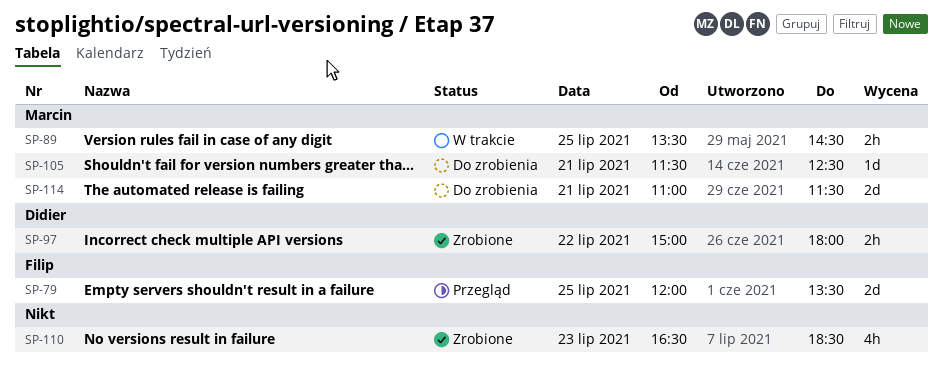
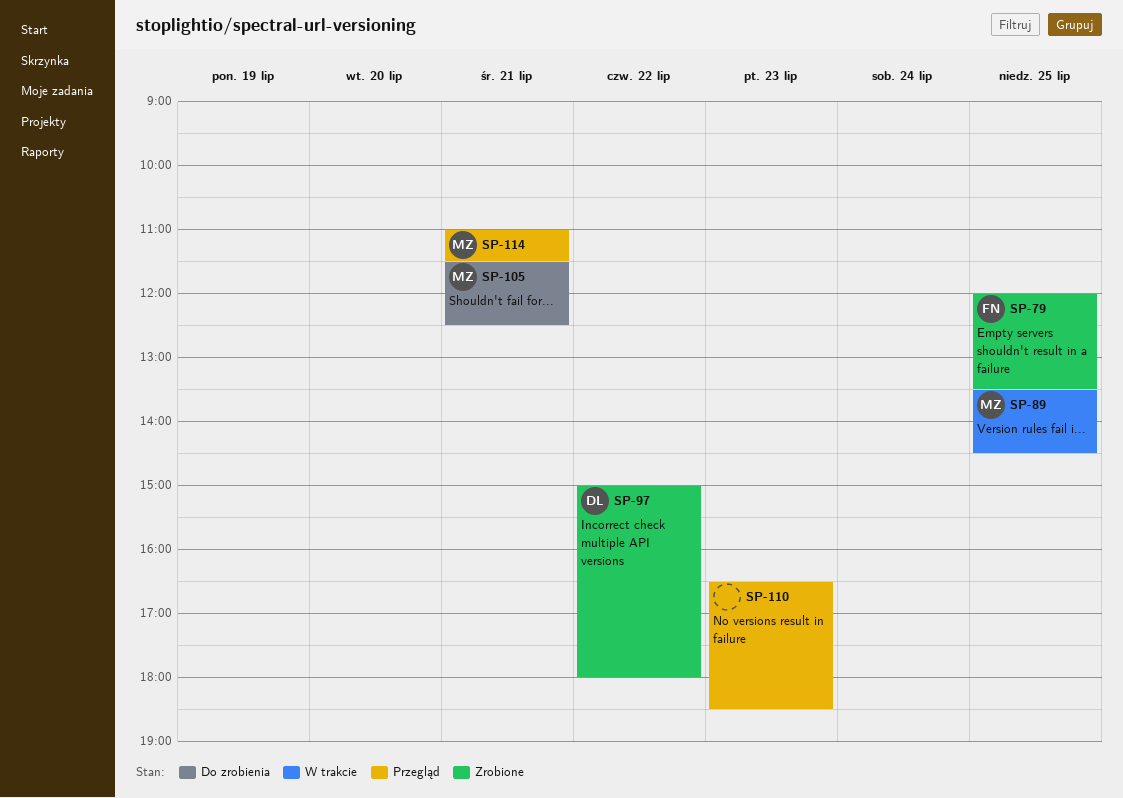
SP-79, status: Przegląd -> Zrobione
SP-110, status: Zrobione -> Przegląd
SP-114, status: Do zrobienia -> Przegląd

